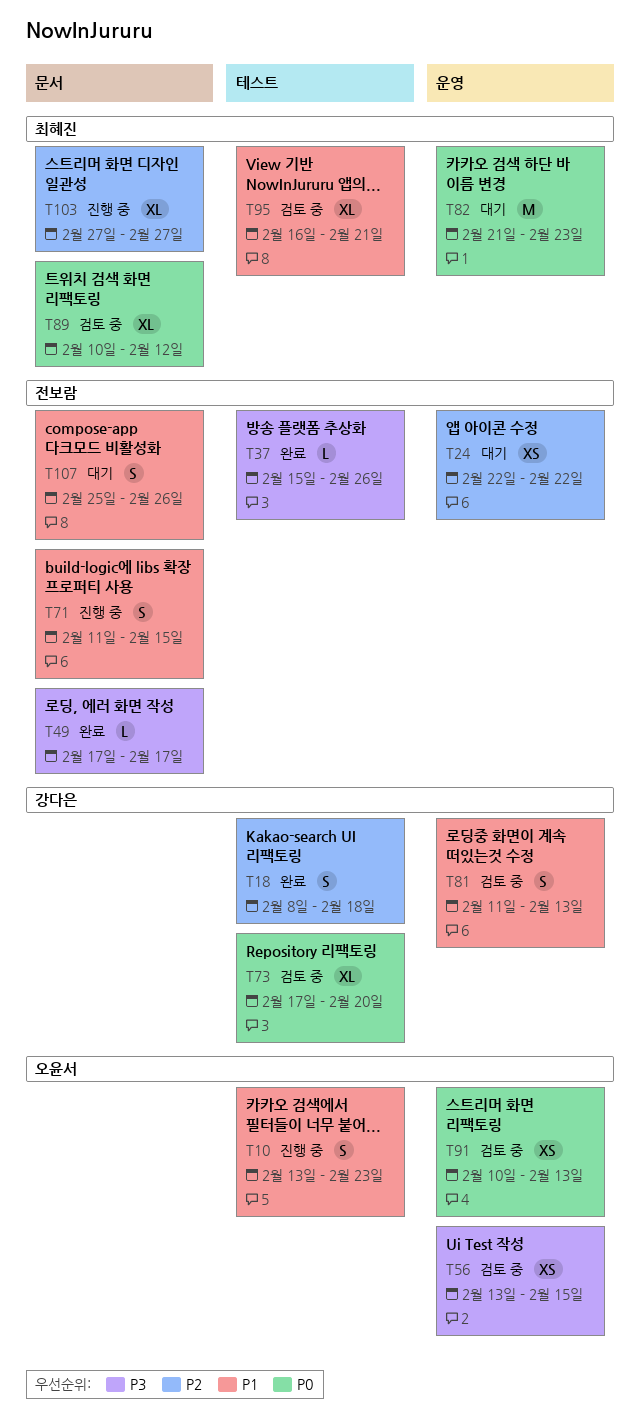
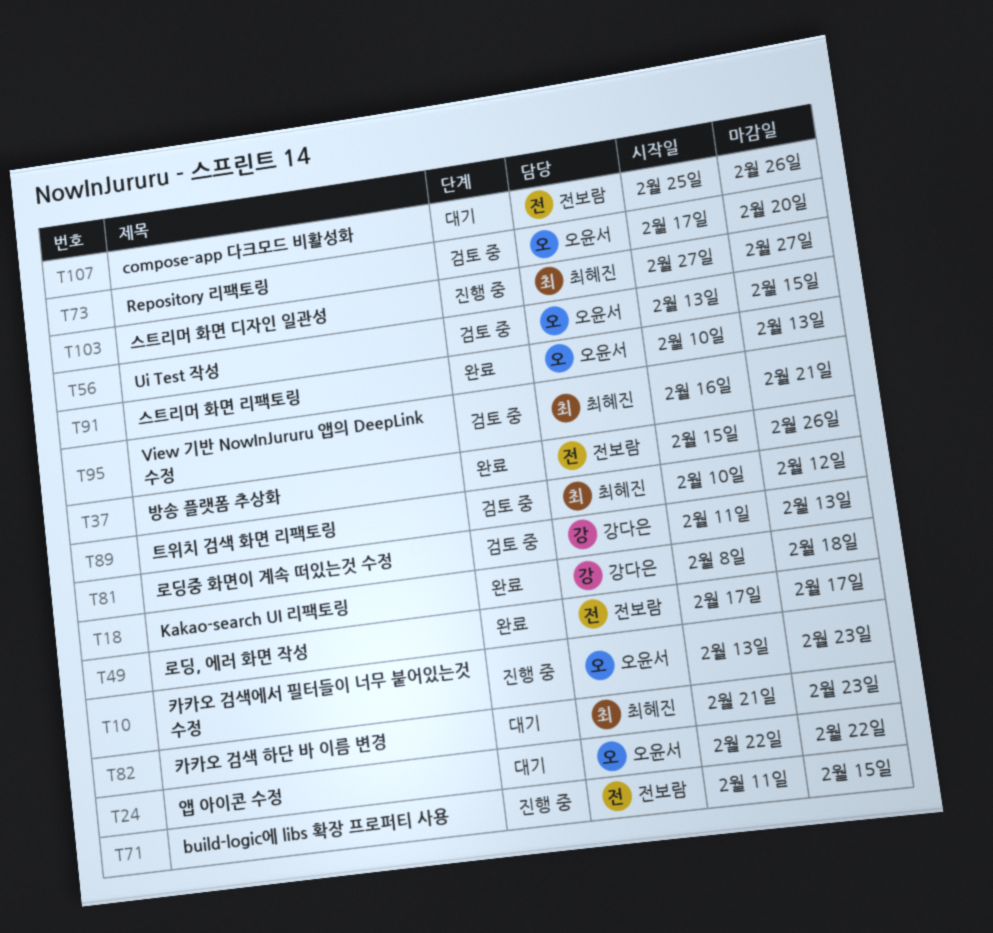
T24, owner: 전보람 -> 오윤서
T73, owner: 강다은 -> 오윤서
T91, status: 검토 중 -> 완료

